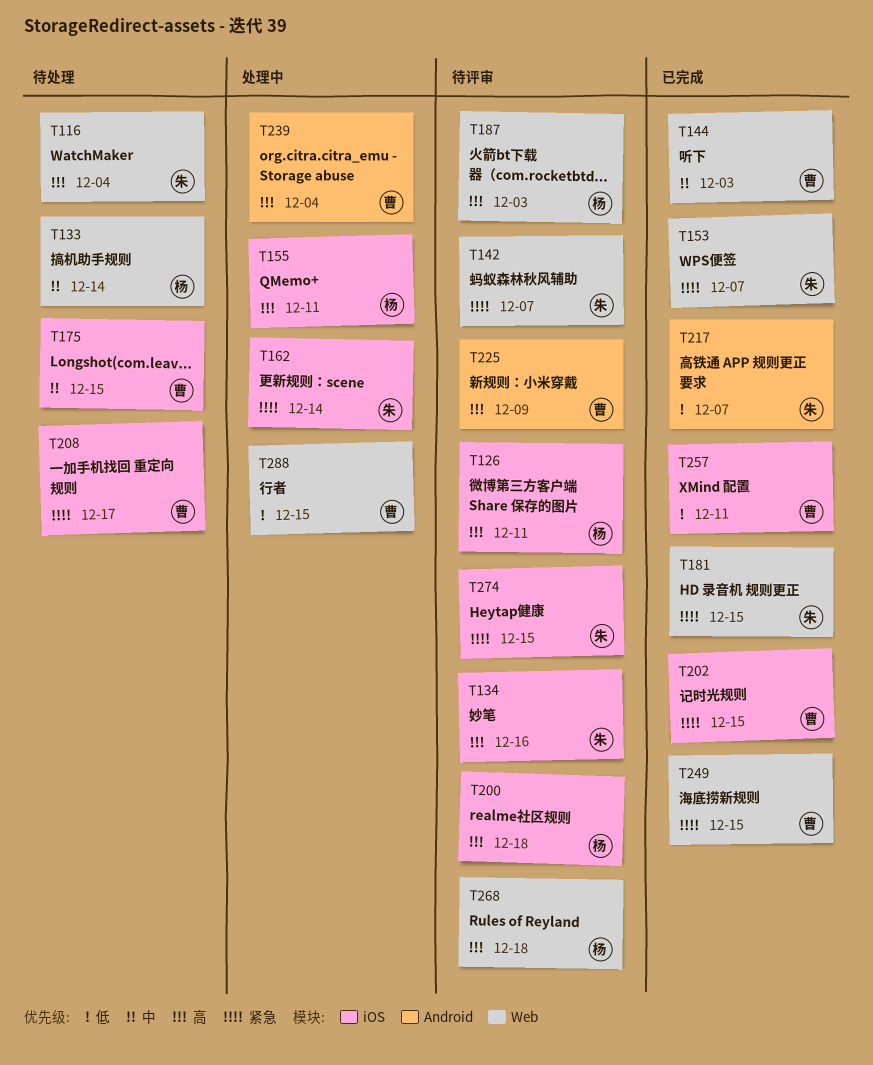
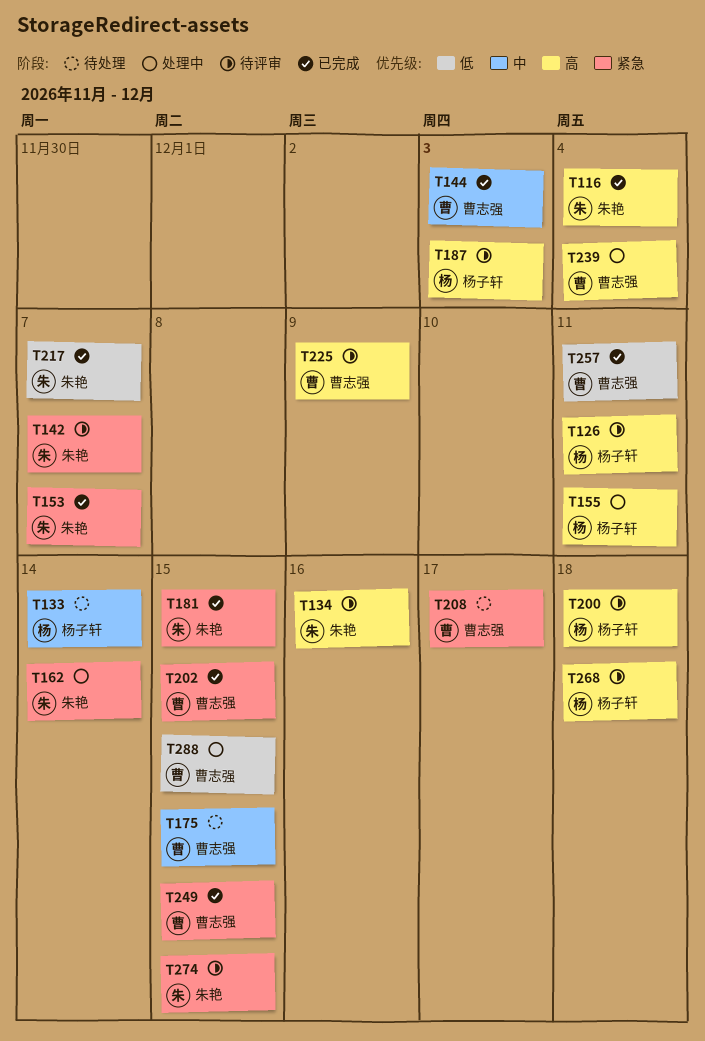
T116, status: 待处理 -> 已完成

